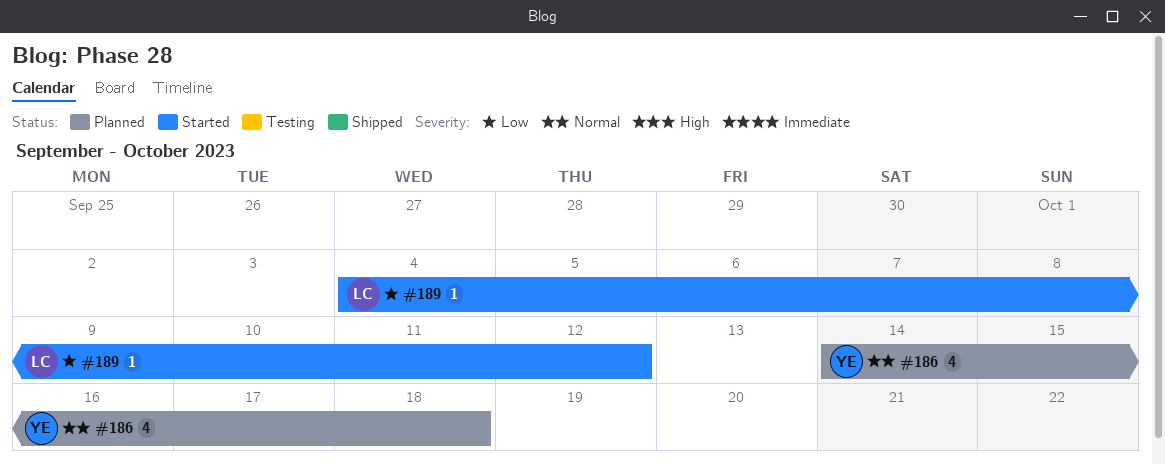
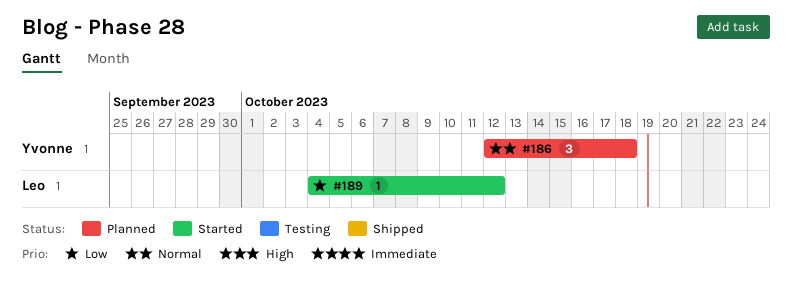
#186, estimate: 4 -> 3
#186, start: Oct 14 -> Oct 12

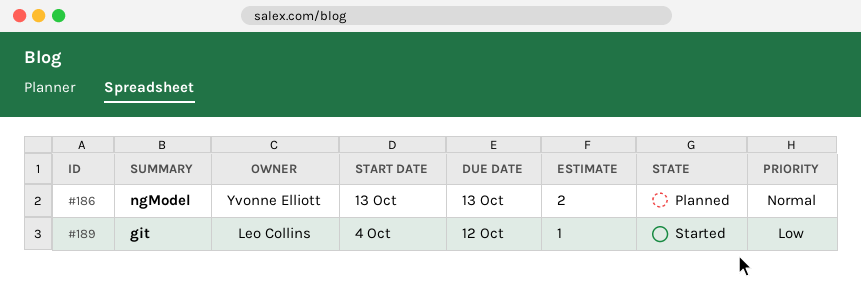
#186, estimate: 3 -> 2
#186, start: Oct 12 -> Oct 13
#186, due: Oct 18 -> Oct 13

